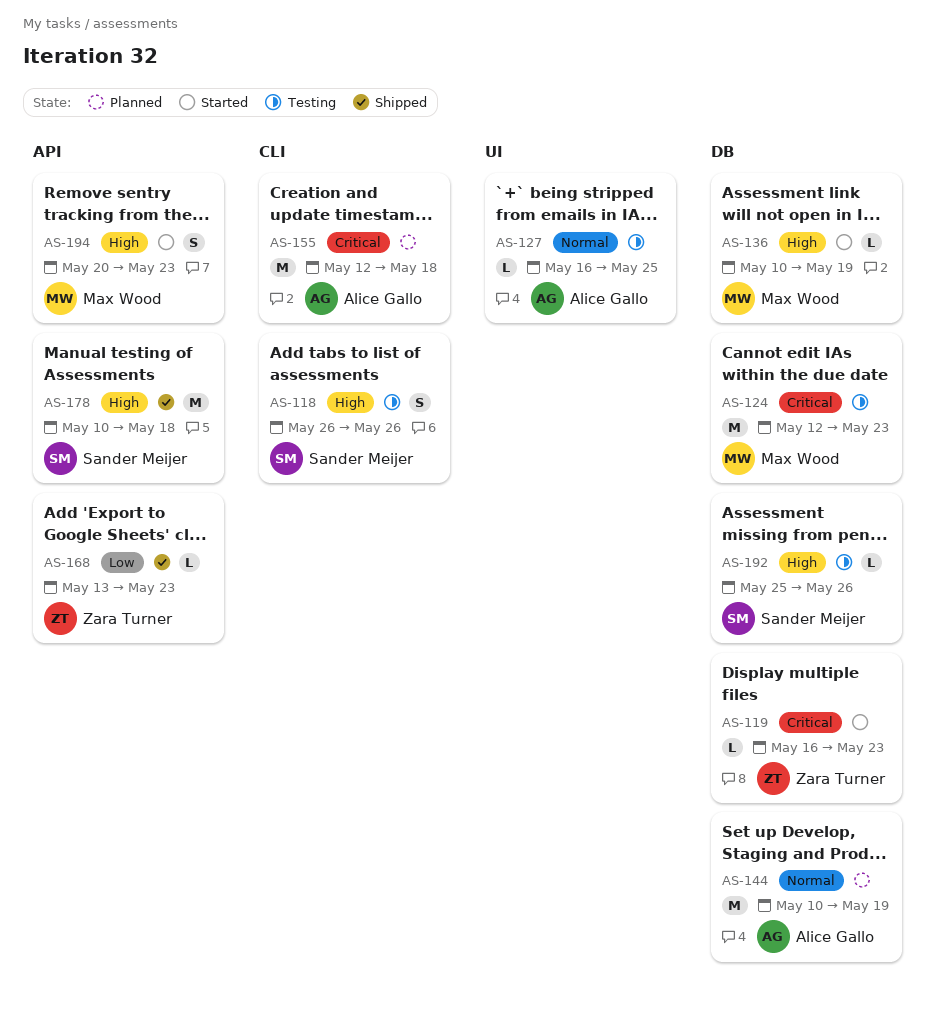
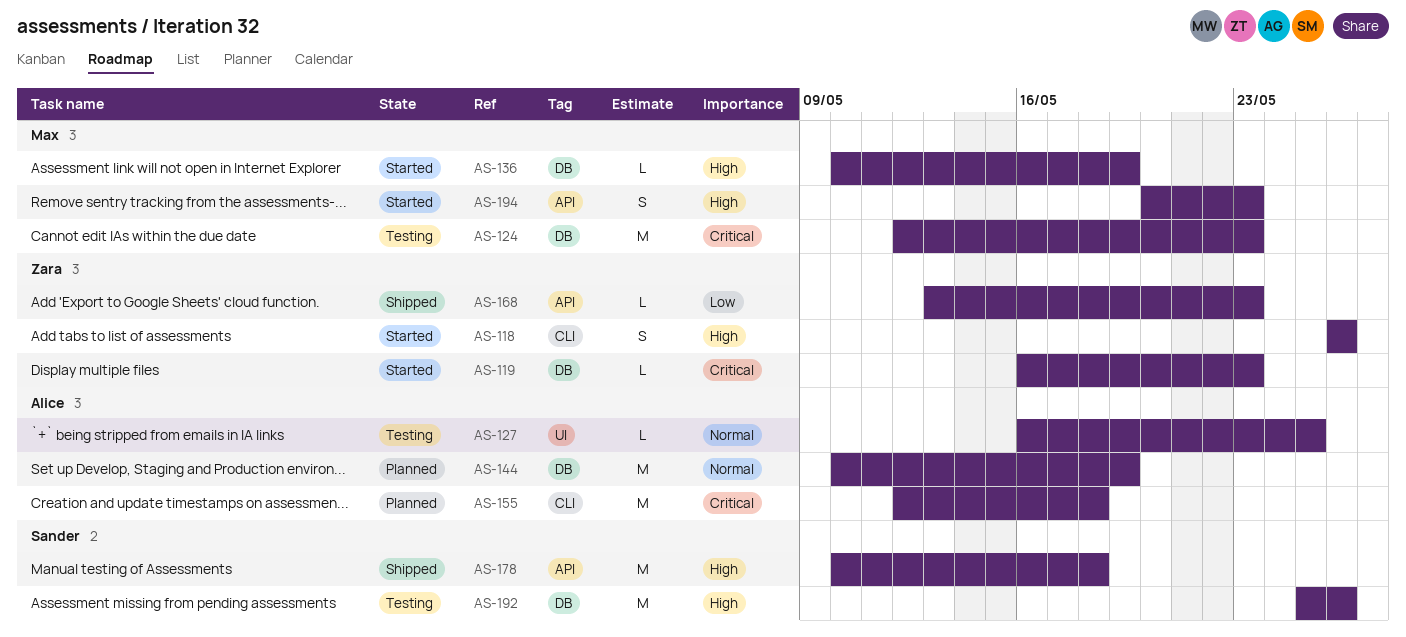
AS-118, status: Testing -> Started
AS-118, owner: Sander Meijer -> Zara Turner
AS-192, estimate: L -> M

